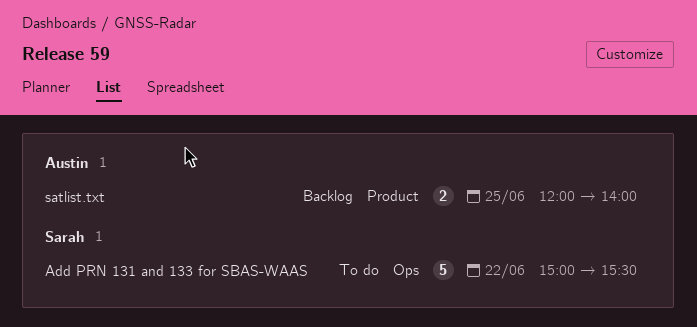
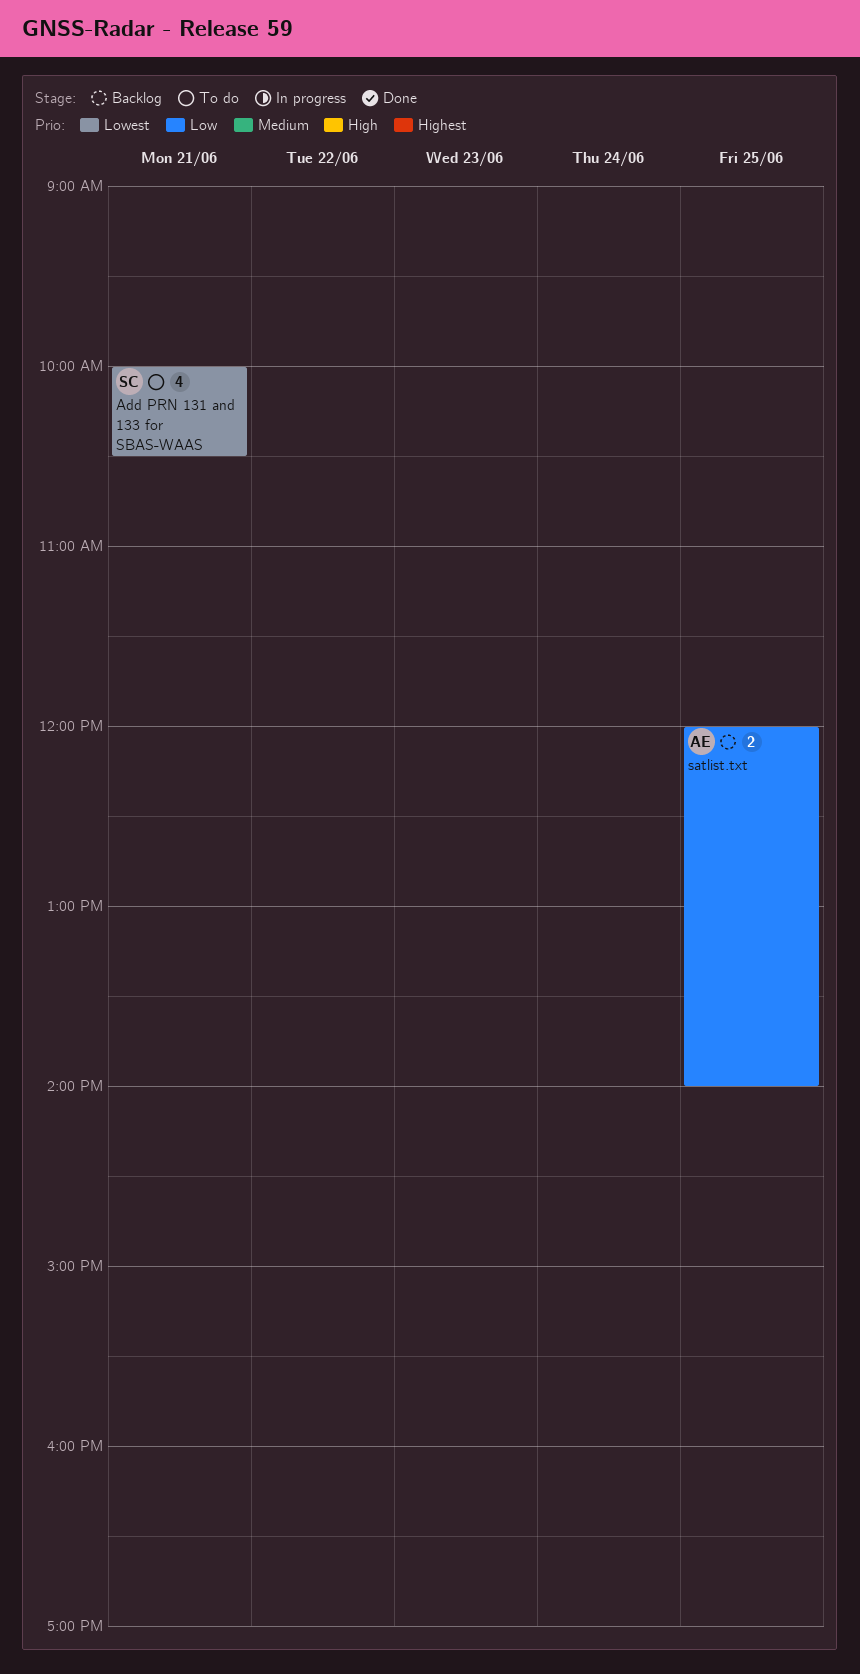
Add PRN 131 and 133 for SBAS-WAAS, estimate: 5 -> 4
Add PRN 131 and 133 for SBAS-WAAS, day: Jun 22 -> Jun 21
Add PRN 131 and 133 for SBAS-WAAS, begins: 15:00 -> 10:00
Add PRN 131 and 133 for SBAS-WAAS, ends: 15:30 -> 10:30

